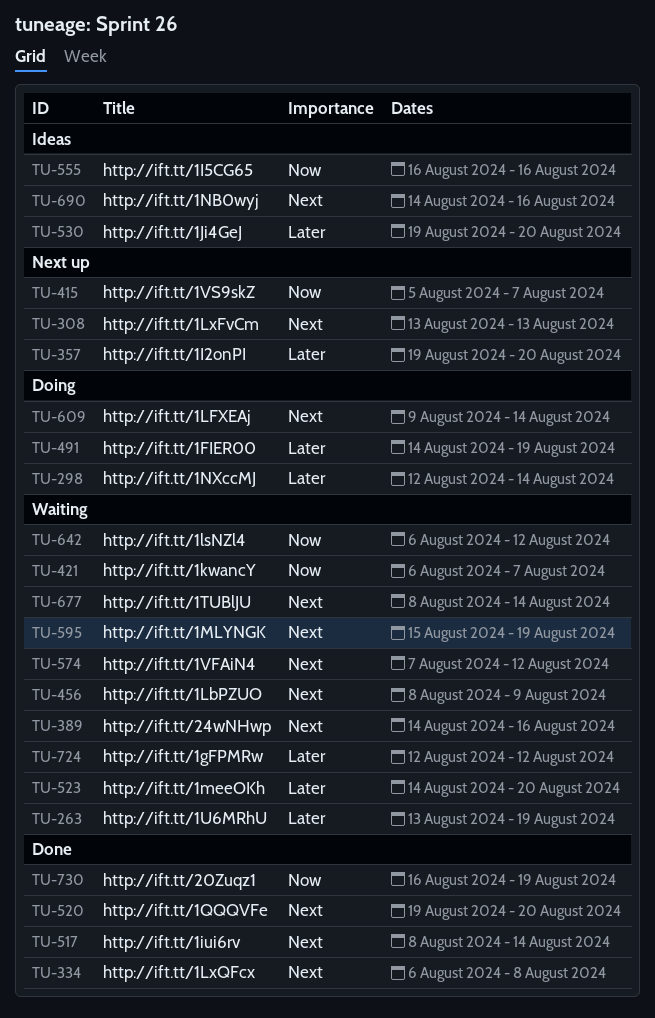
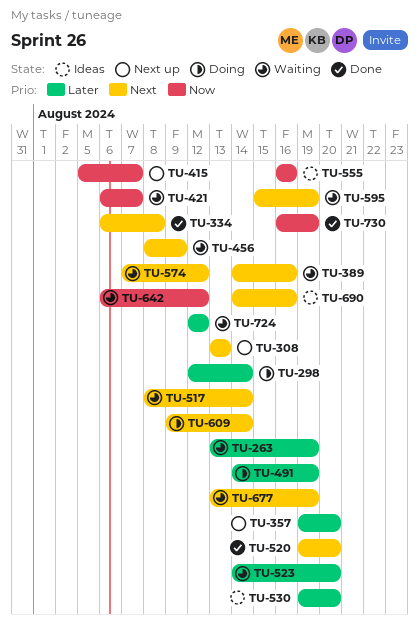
TU-517, status: Done -> Waiting
TU-677, start: Aug 8 -> Aug 13
TU-677, due: Aug 14 -> Aug 19

